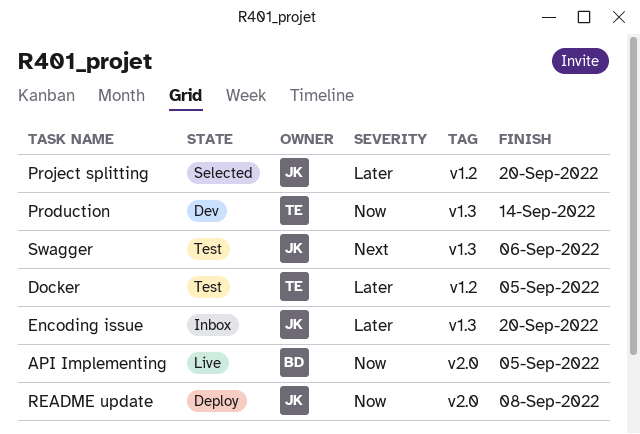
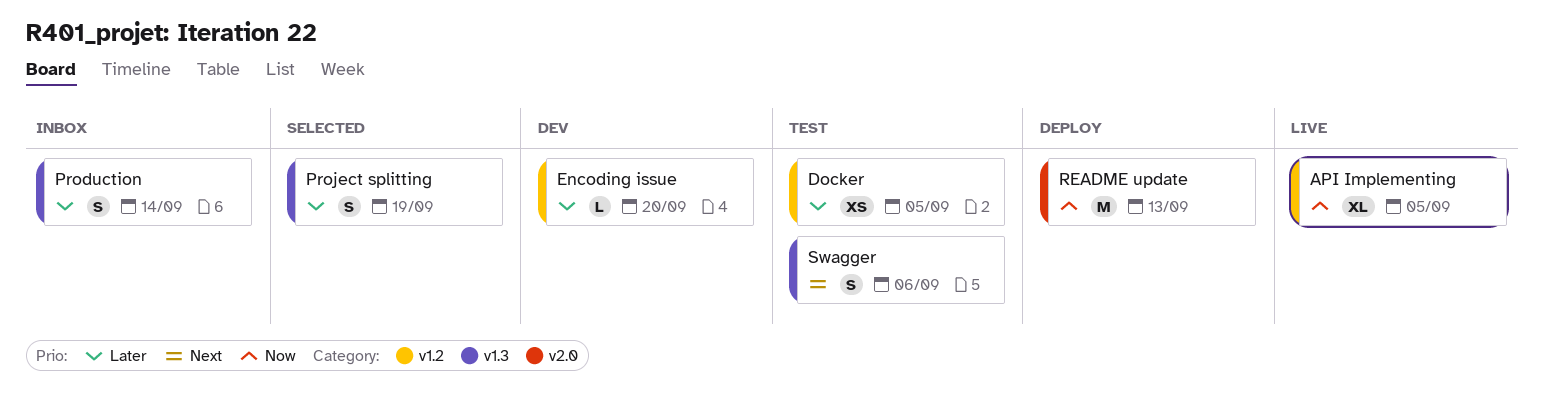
API Implementing, label: v2.0 -> v1.2
Encoding issue, status: Inbox -> Dev
Encoding issue, label: v1.3 -> v1.2
Production, status: Dev -> Inbox
Production, priority: Now -> Later
Project splitting, label: v1.2 -> v1.3
Project splitting, due: Sep 20 -> Sep 19
README update, due: Sep 8 -> Sep 13

